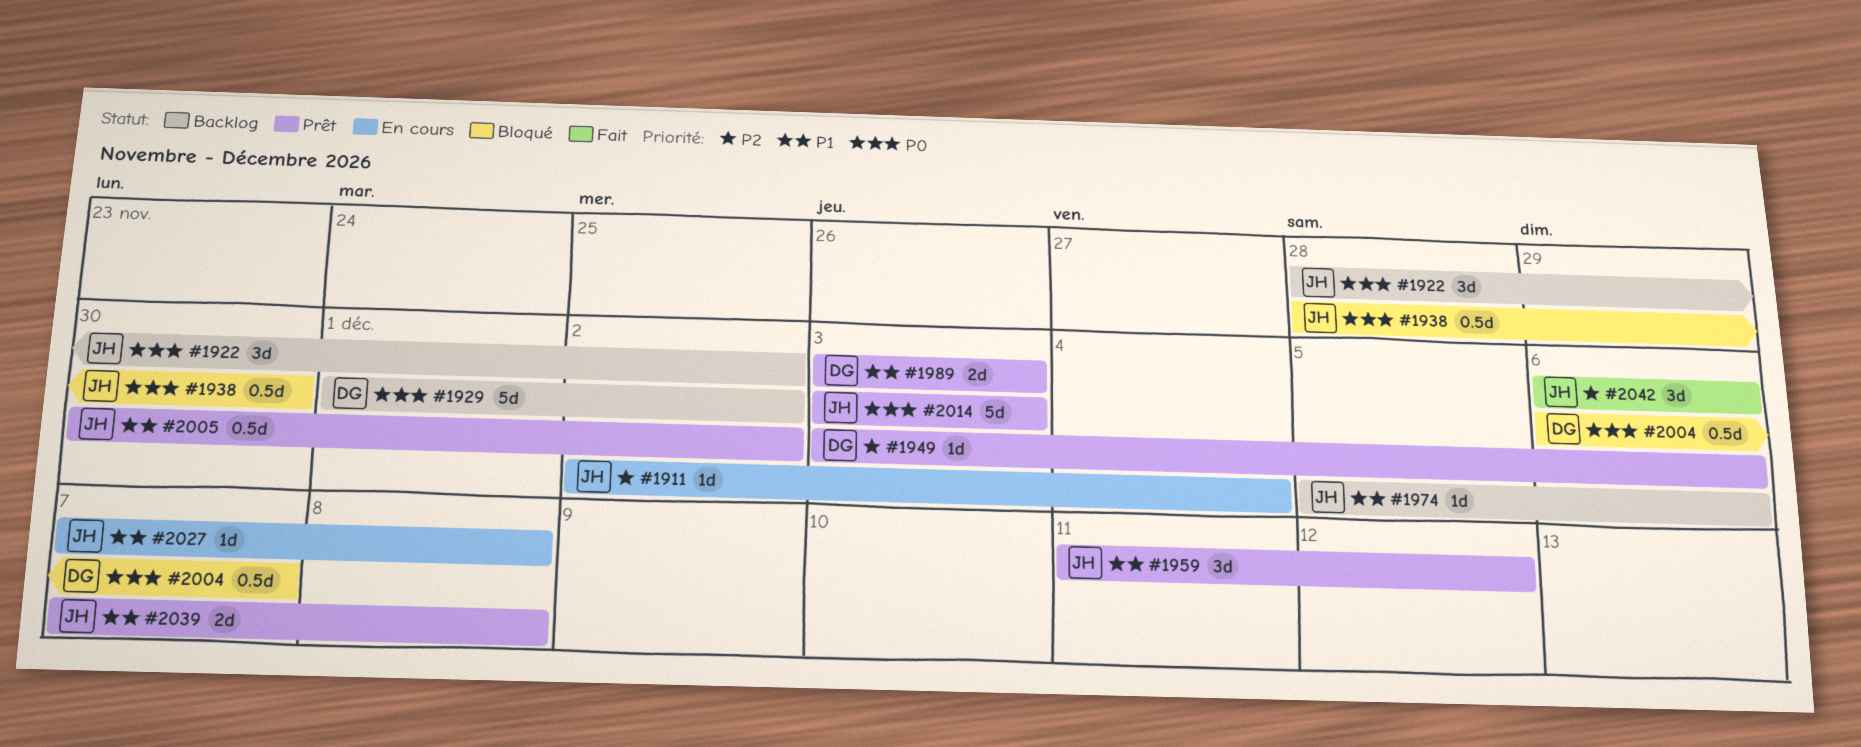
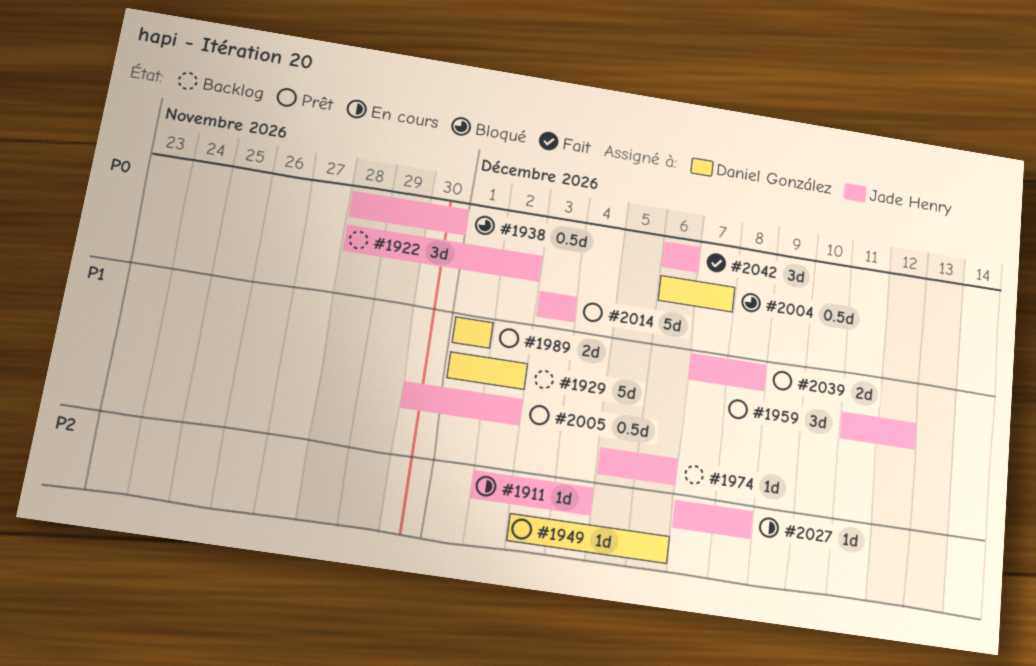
#1929, priority: P0 -> P1
#1989, start: Dec 3 -> Dec 1
#1989, due: Dec 3 -> Dec 1
#2027, priority: P1 -> P2
#2042, priority: P2 -> P0

